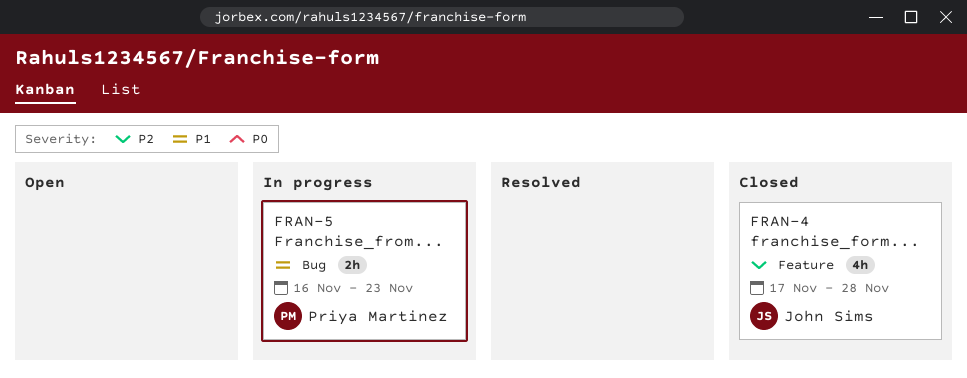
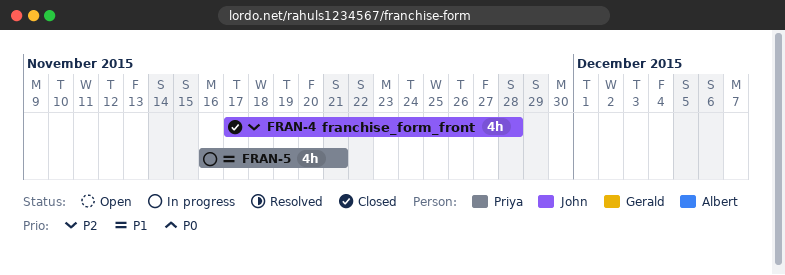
FRAN-5, estimate: 2h -> 4h
FRAN-5, due: Nov 23 -> Nov 21

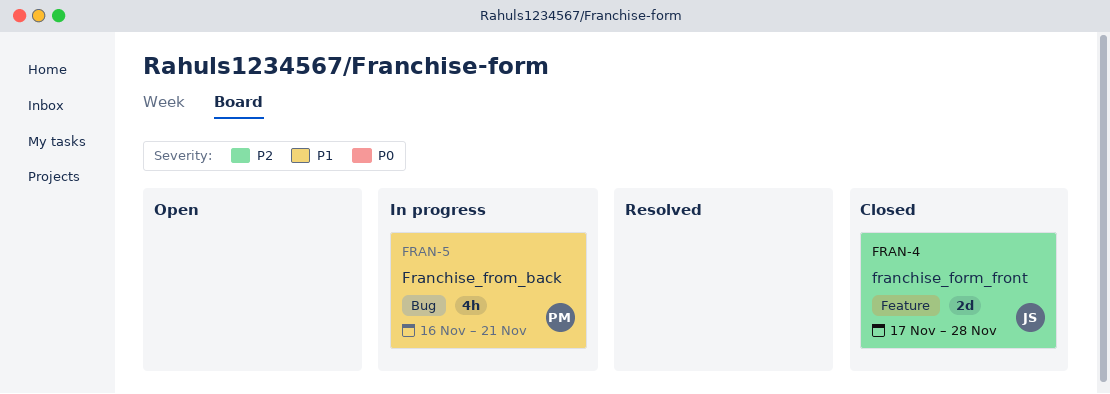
FRAN-4, estimate: 4h -> 2d

